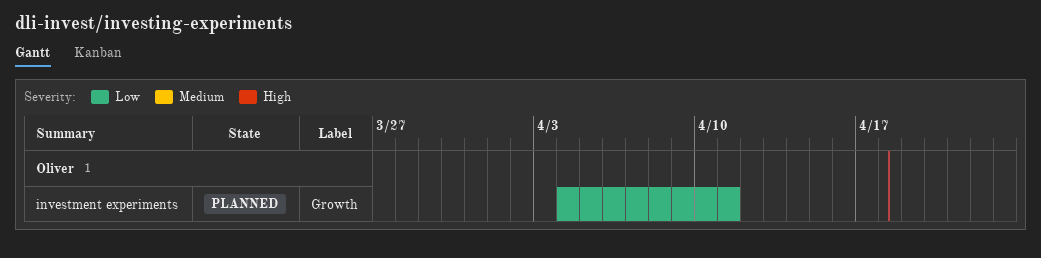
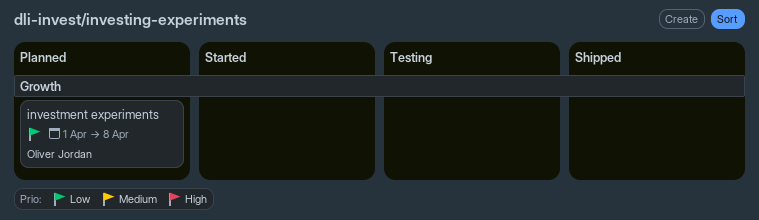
investment experiments, start: Apr 4 -> Apr 1
investment experiments, due: Apr 11 -> Apr 8

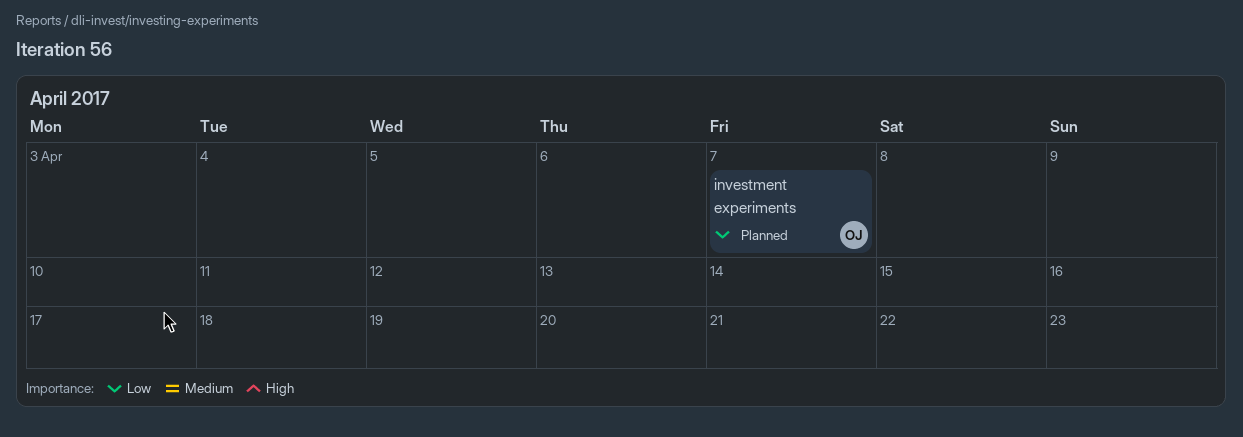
investment experiments, due: Apr 8 -> Apr 7

